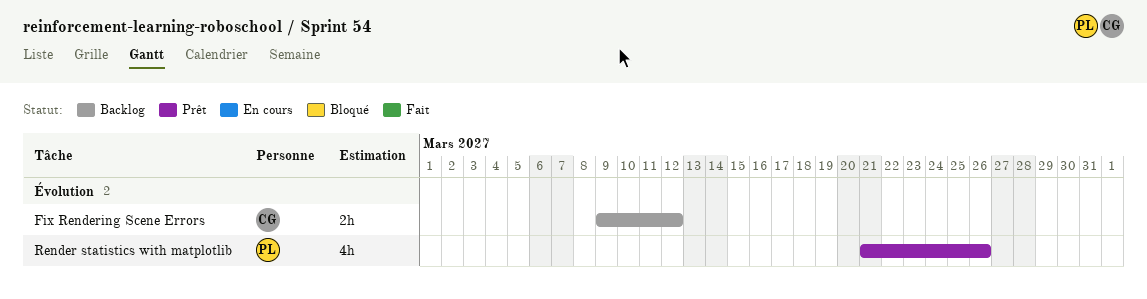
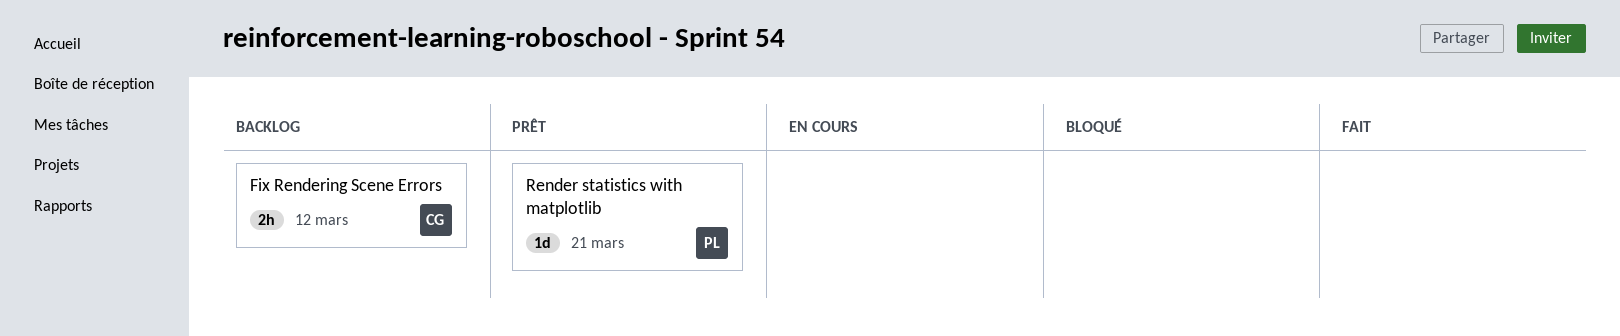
Render statistics with matplotlib, estimate: 4h -> 1d
Render statistics with matplotlib, due: Mar 26 -> Mar 21

